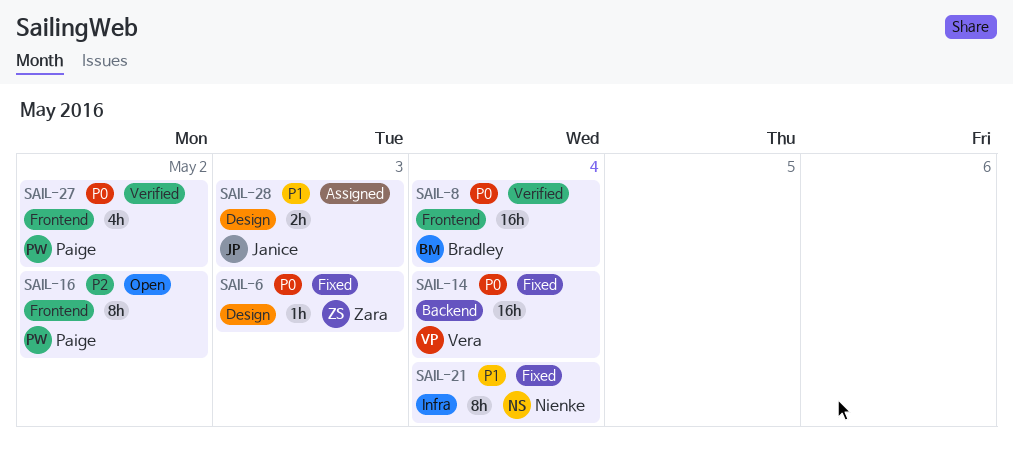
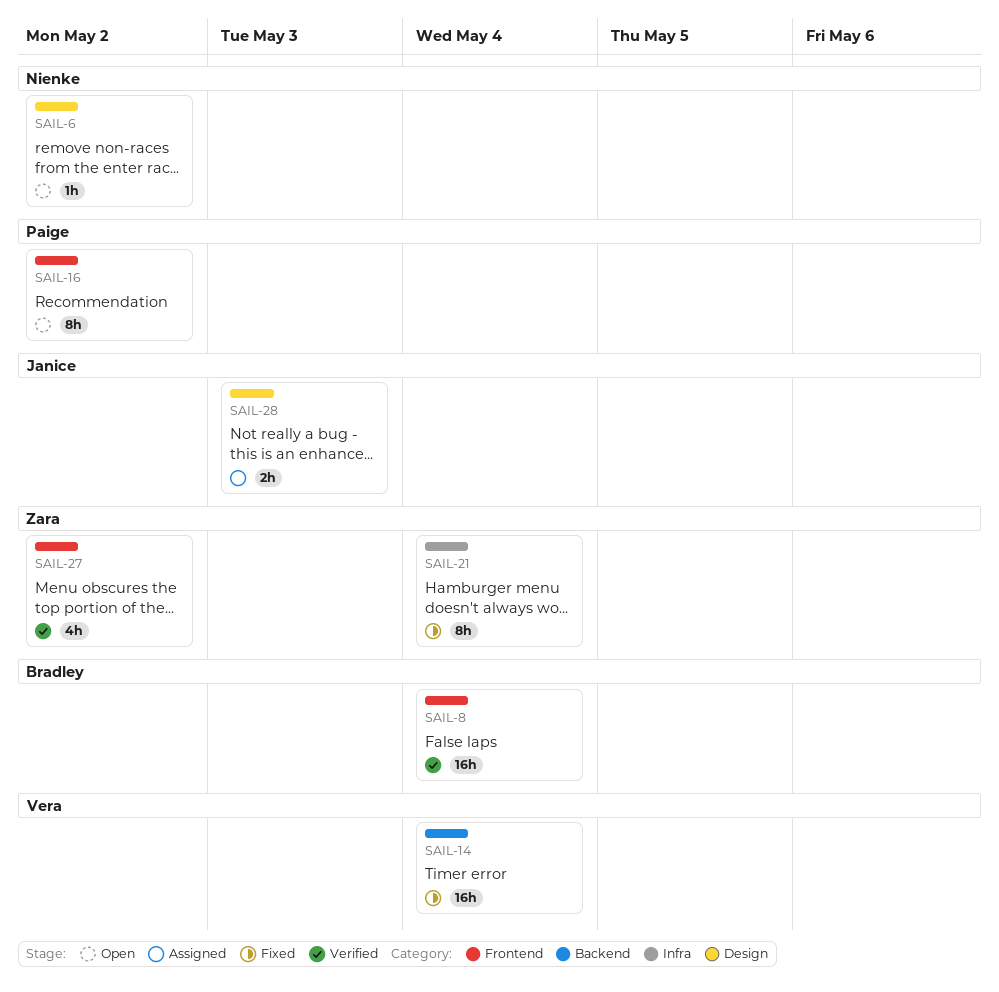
SAIL-6, status: Fixed -> Open
SAIL-6, owner: Zara -> Nienke
SAIL-6, due: May 3 -> May 2
SAIL-21, owner: Nienke -> Zara
SAIL-27, owner: Paige -> Zara

